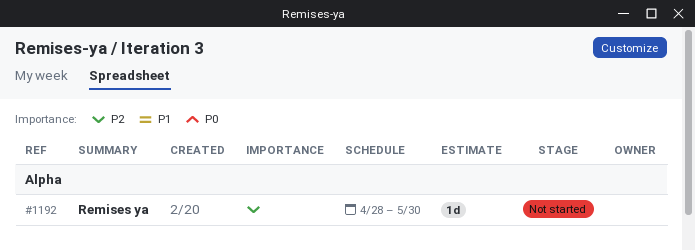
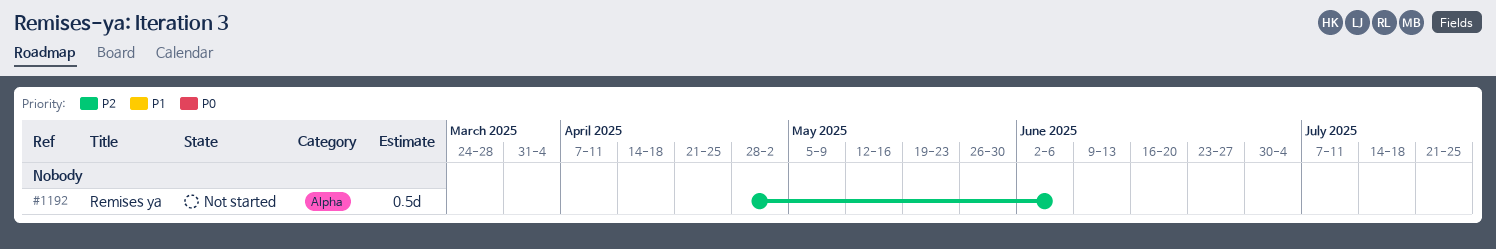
#1192, estimate: 1d -> 0.5d
#1192, due: May 30 -> Jun 6

